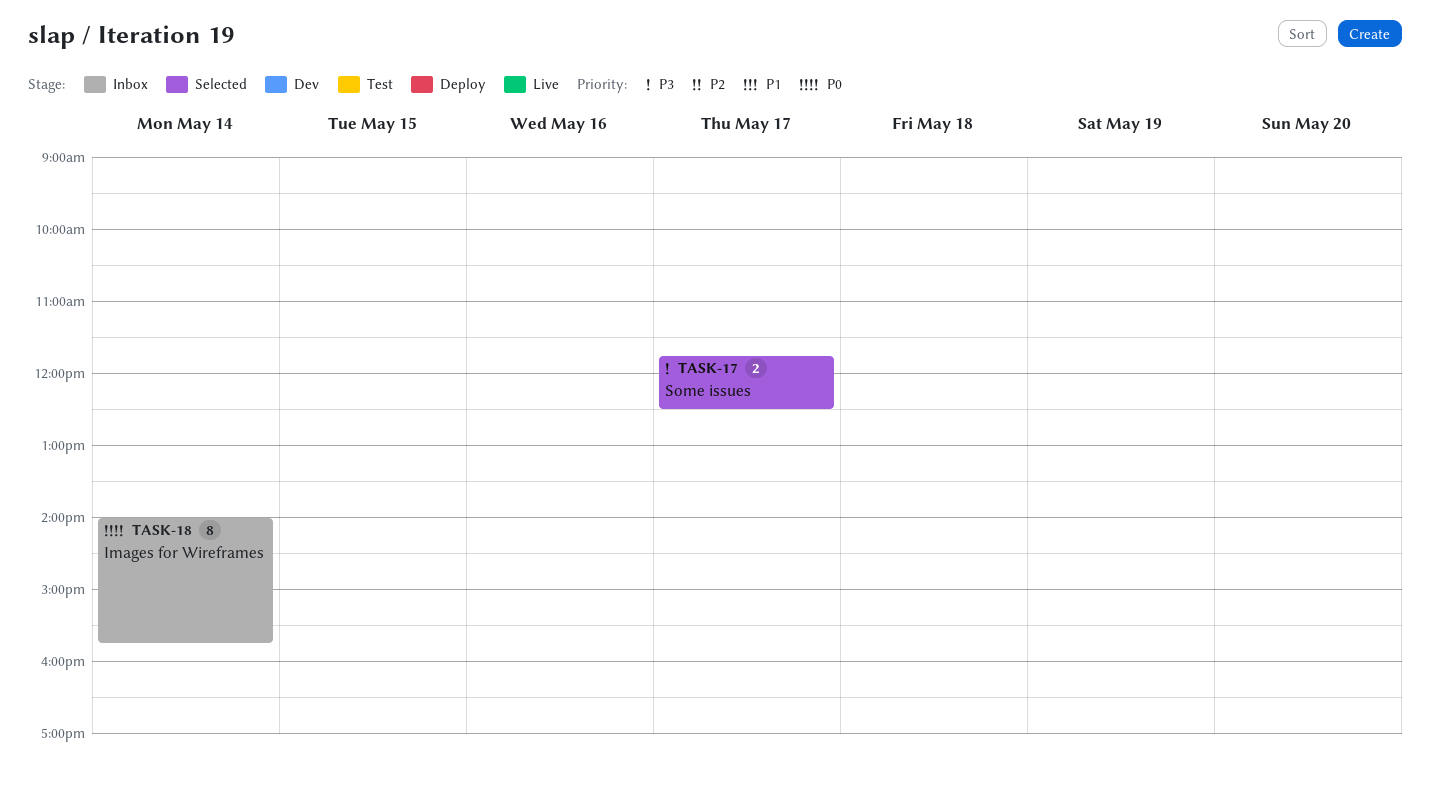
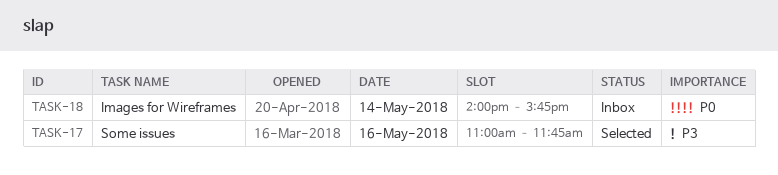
TASK-17, day: May 17 -> May 16
TASK-17, begins: 11:45 -> 11:00
TASK-17, ends: 12:30 -> 11:45

